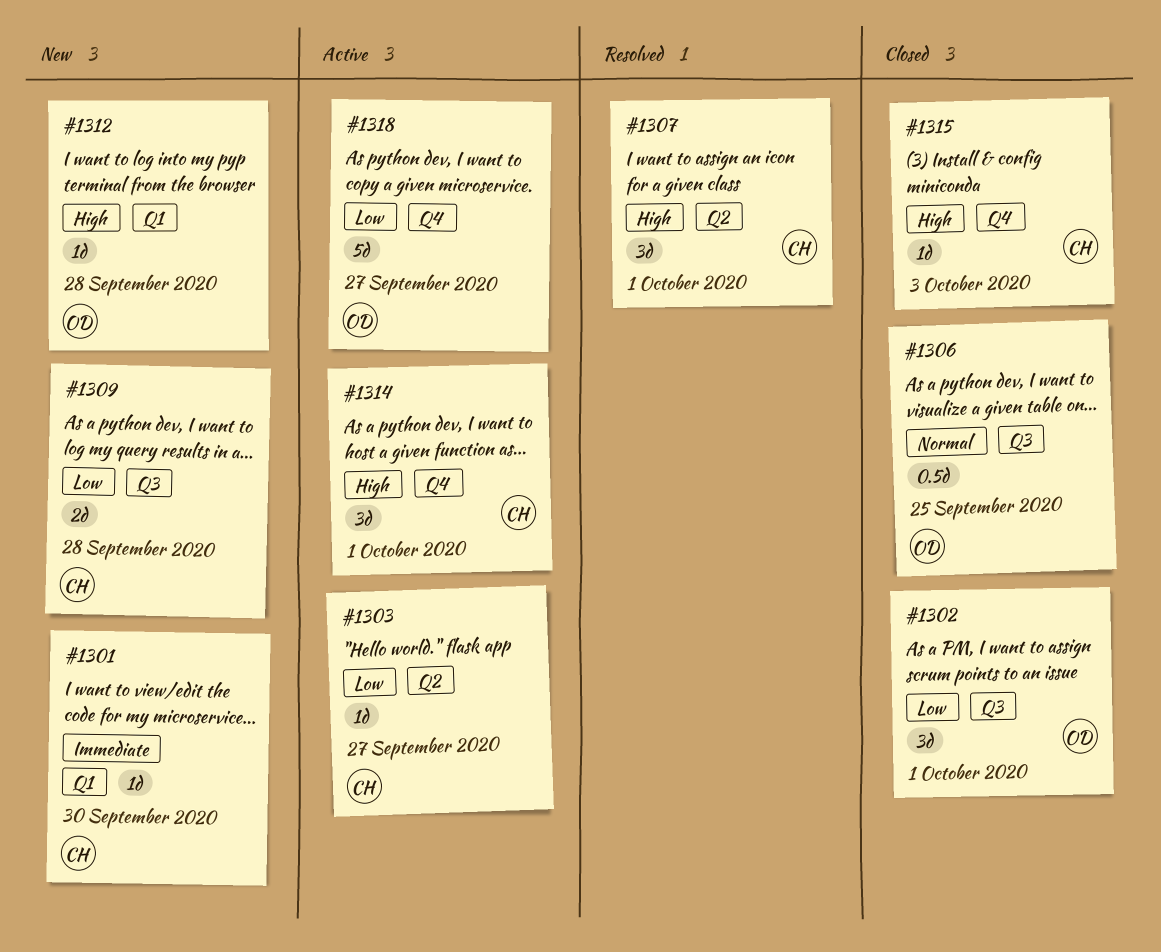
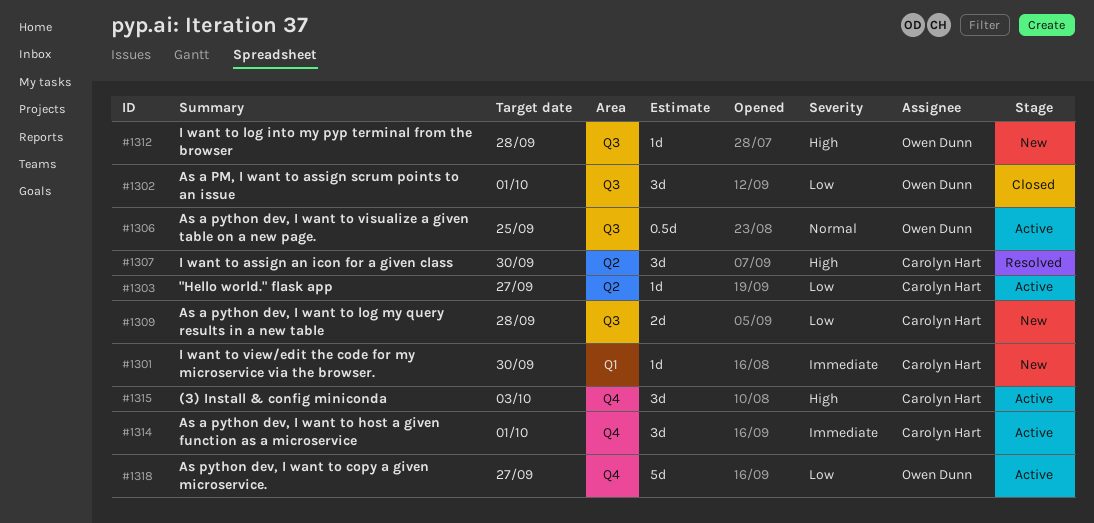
#1306, status: Closed -> Active
#1307, due: Oct 1 -> Sep 30
#1312, label: Q1 -> Q3
#1314, priority: High -> Immediate
#1315, status: Closed -> Active
#1315, estimate: 1d -> 3d

